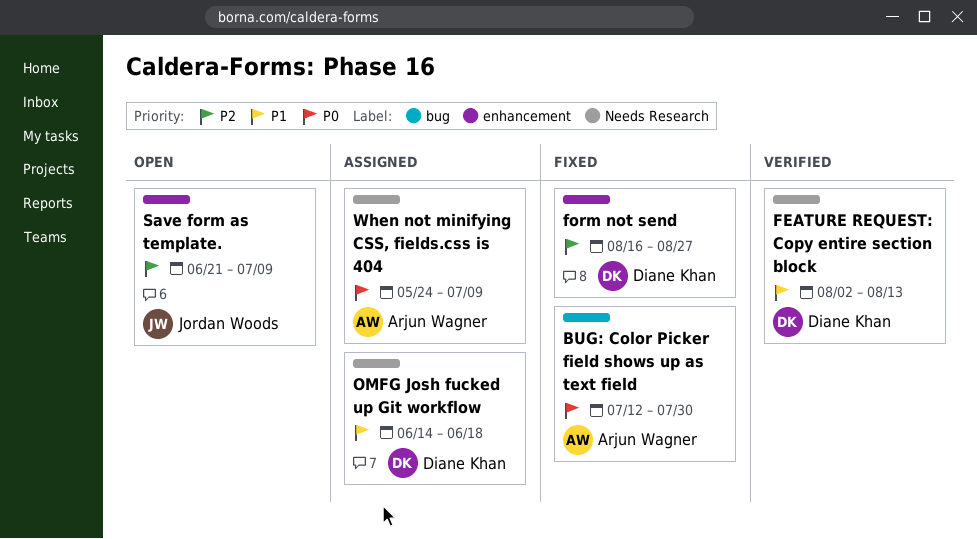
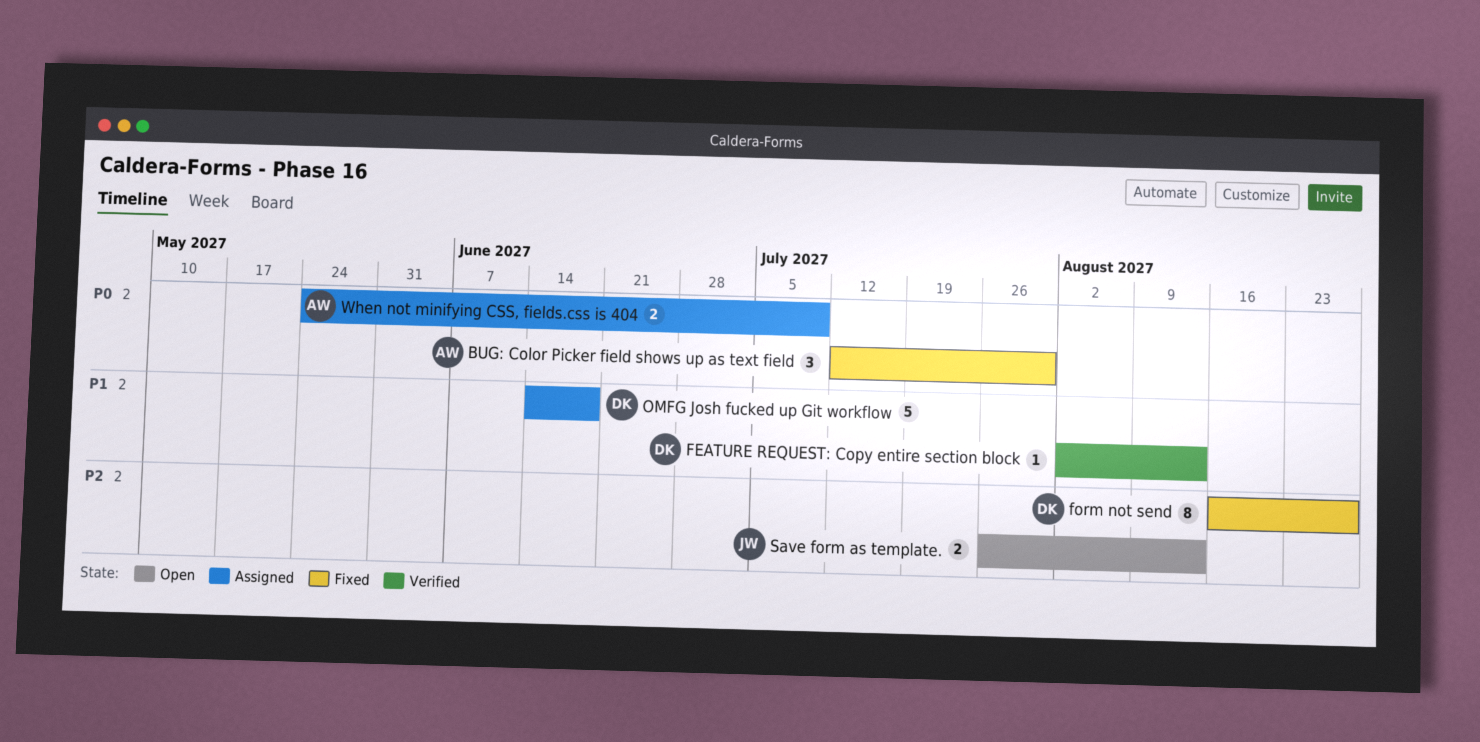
Save form as template., start: Jun 21 -> Jul 26
Save form as template., due: Jul 9 -> Aug 13

